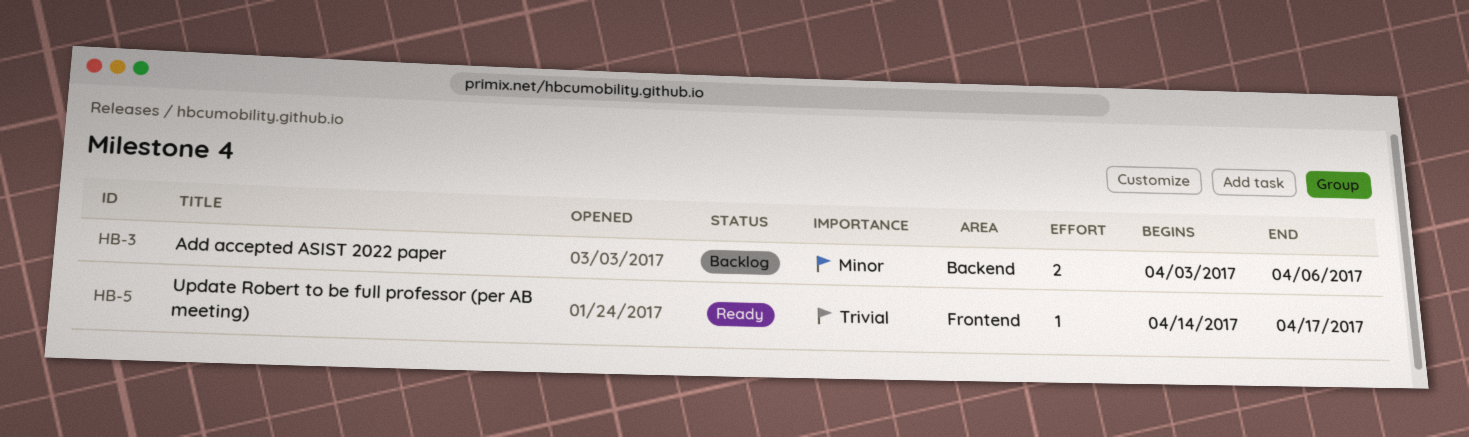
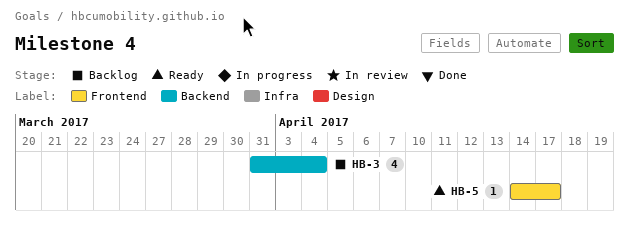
HB-3, estimate: 2 -> 4
HB-3, start: Apr 3 -> Mar 31
HB-3, due: Apr 6 -> Apr 4

